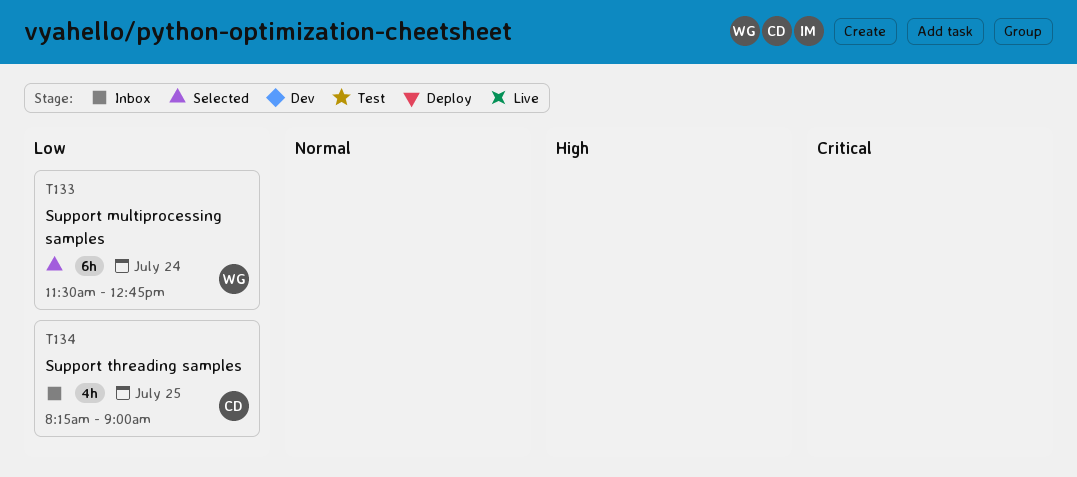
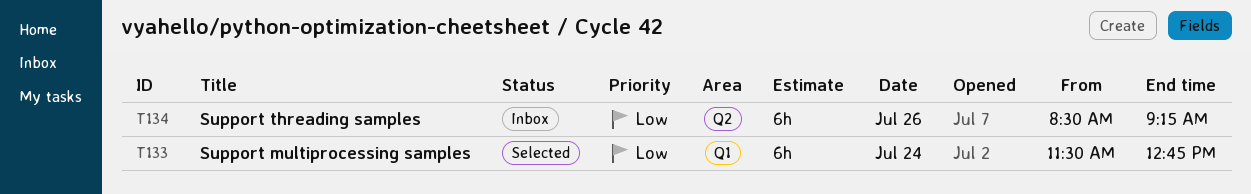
T134, estimate: 4h -> 6h
T134, day: Jul 25 -> Jul 26
T134, begins: 08:15 -> 08:30
T134, ends: 09:00 -> 09:15

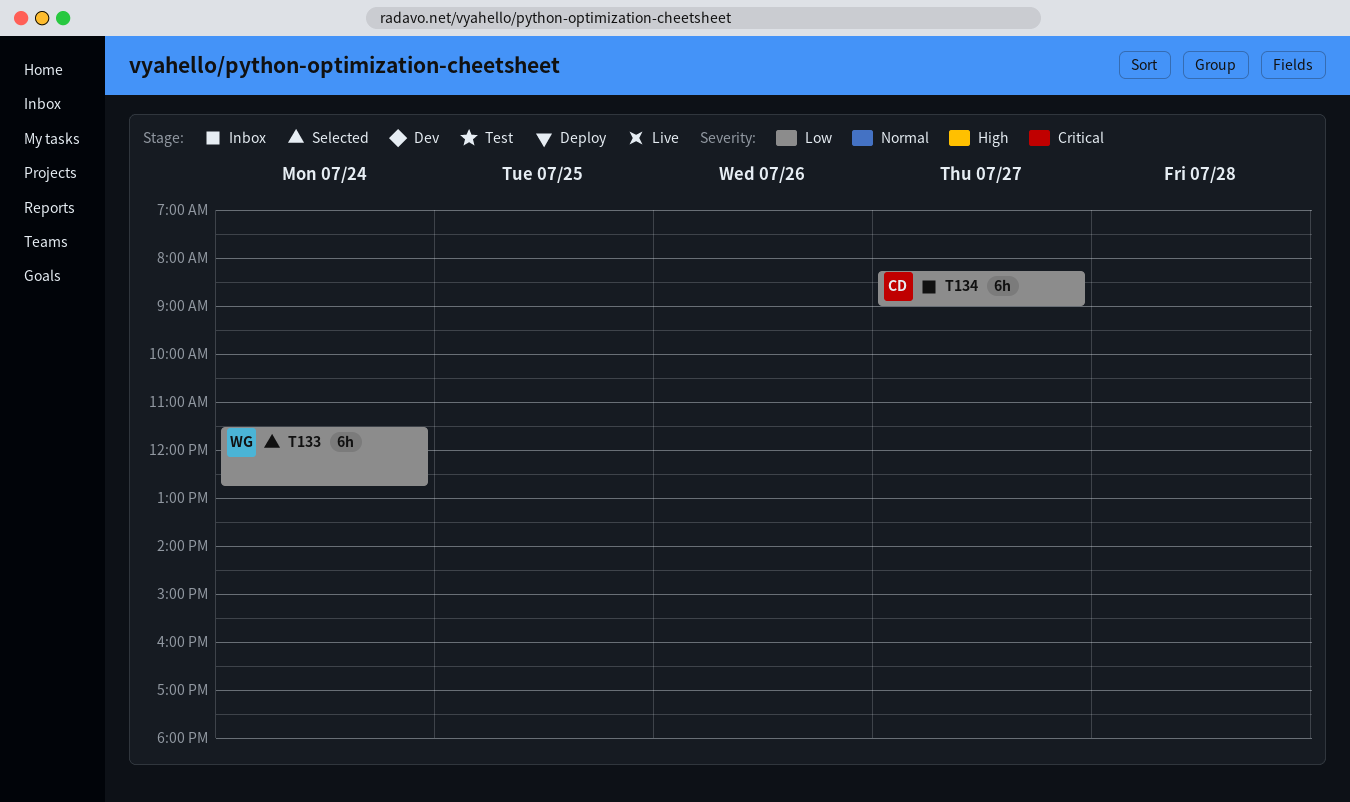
T134, day: Jul 26 -> Jul 27
T134, begins: 08:30 -> 08:15
T134, ends: 09:15 -> 09:00

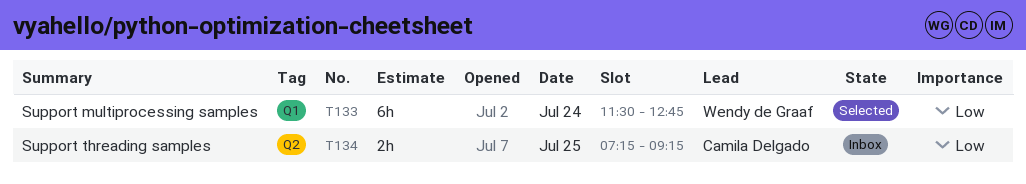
T134, estimate: 6h -> 2h
T134, day: Jul 27 -> Jul 25
T134, begins: 08:15 -> 07:15
T134, ends: 09:00 -> 09:15

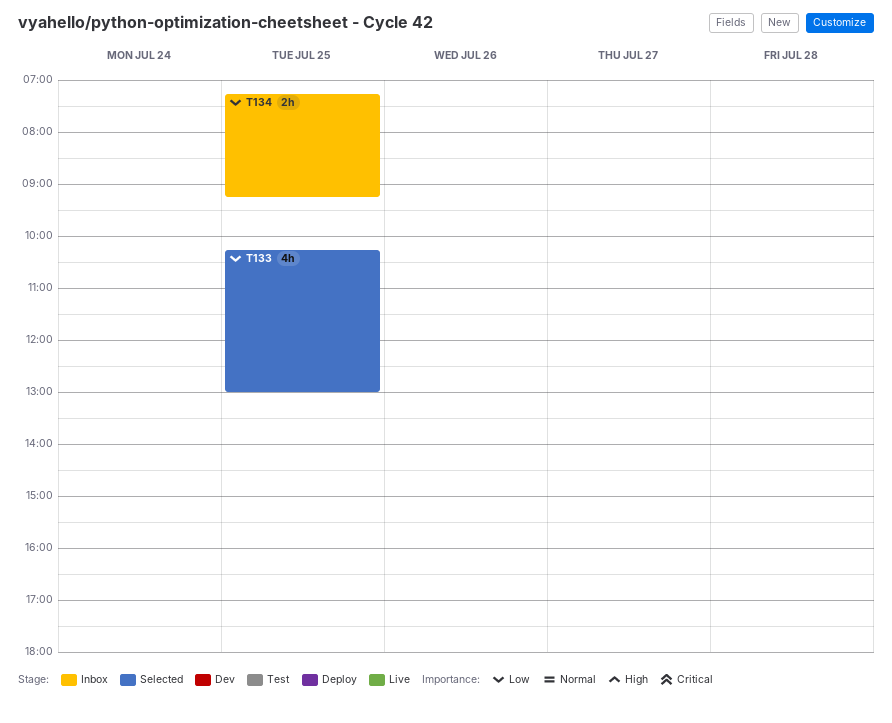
T133, estimate: 6h -> 4h
T133, day: Jul 24 -> Jul 25
T133, begins: 11:30 -> 10:15
T133, ends: 12:45 -> 13:00

